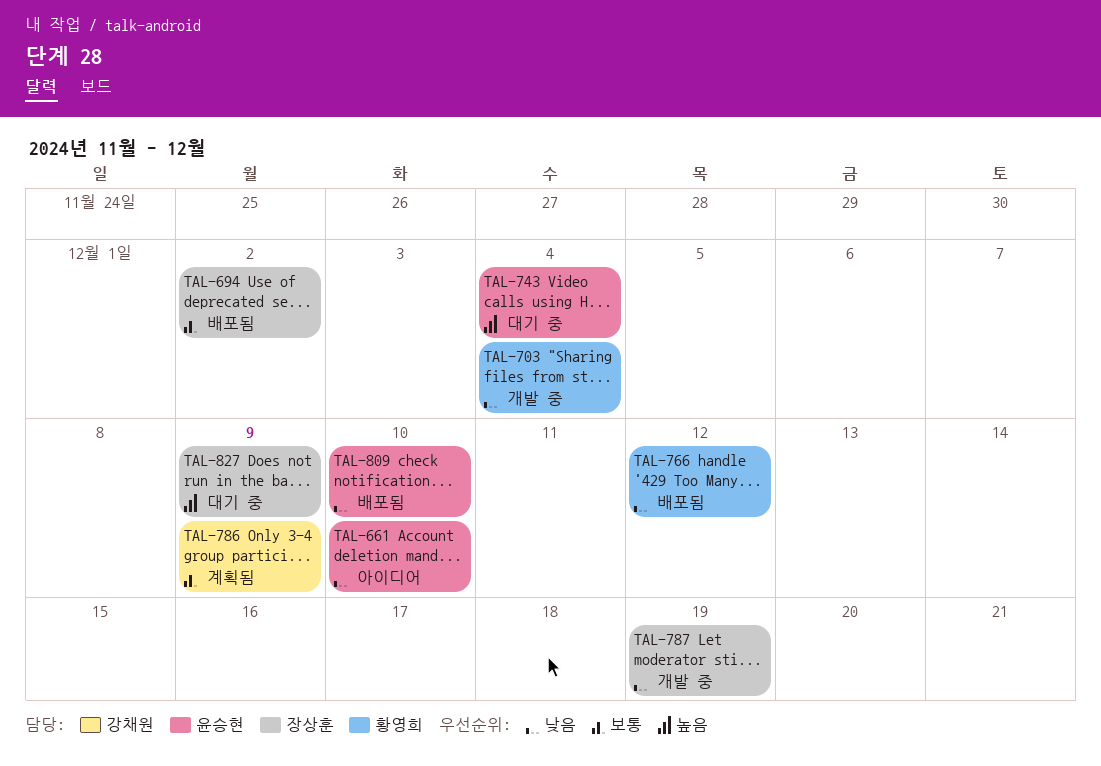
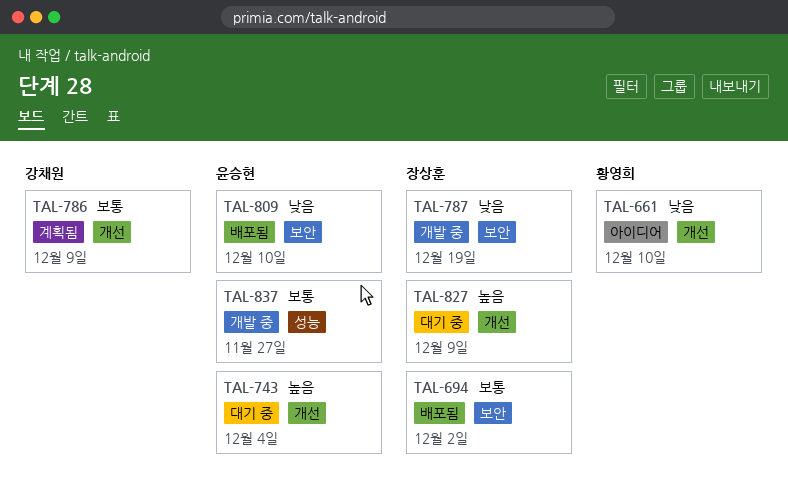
TAL-661, owner: 윤승현 -> 황영희
TAL-703: present -> none
TAL-766: present -> none
TAL-837: none -> present

